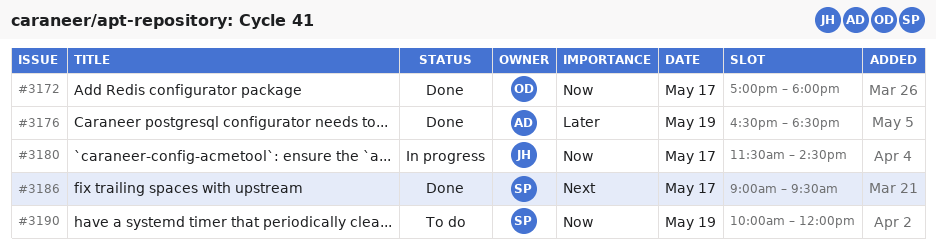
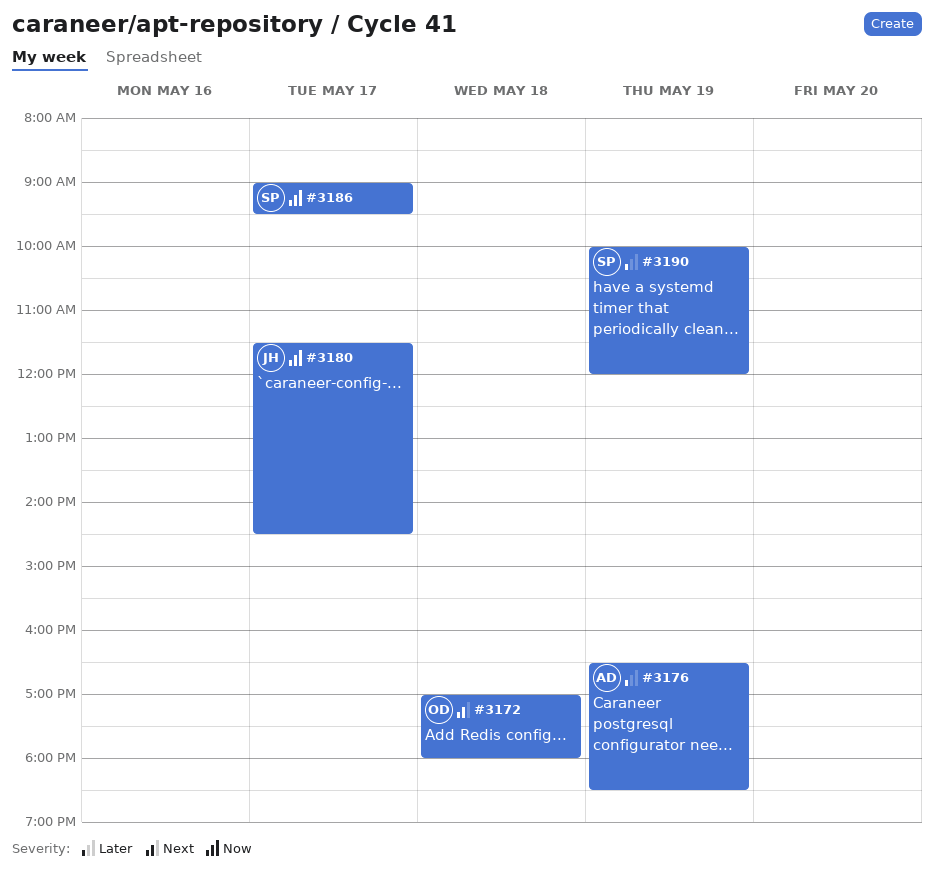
#3172, priority: Now -> Next
#3172, day: May 17 -> May 18
#3186, priority: Next -> Now
#3190, priority: Now -> Later

